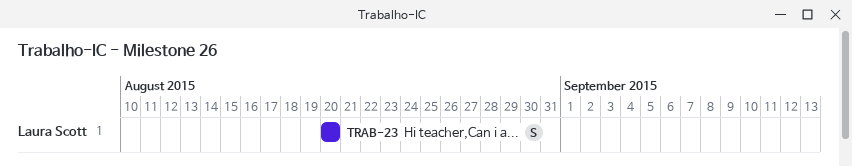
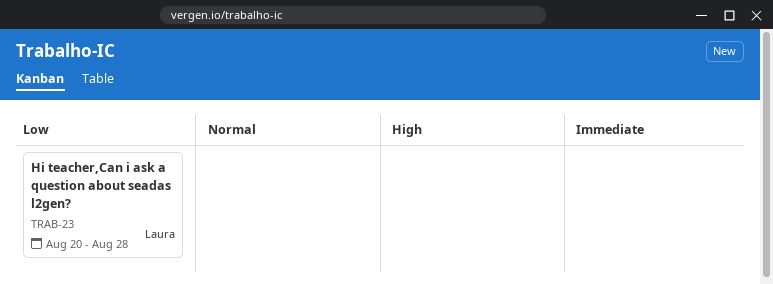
TRAB-23, due: Aug 20 -> Aug 28

